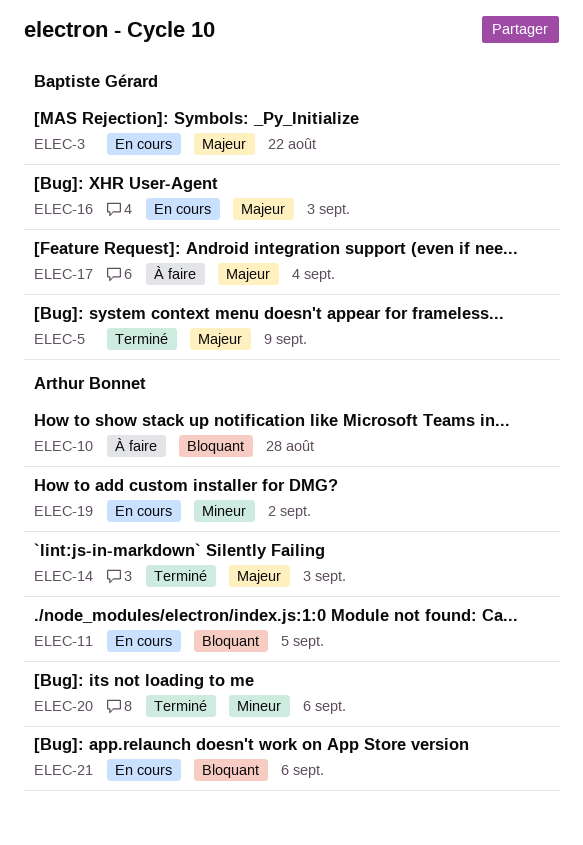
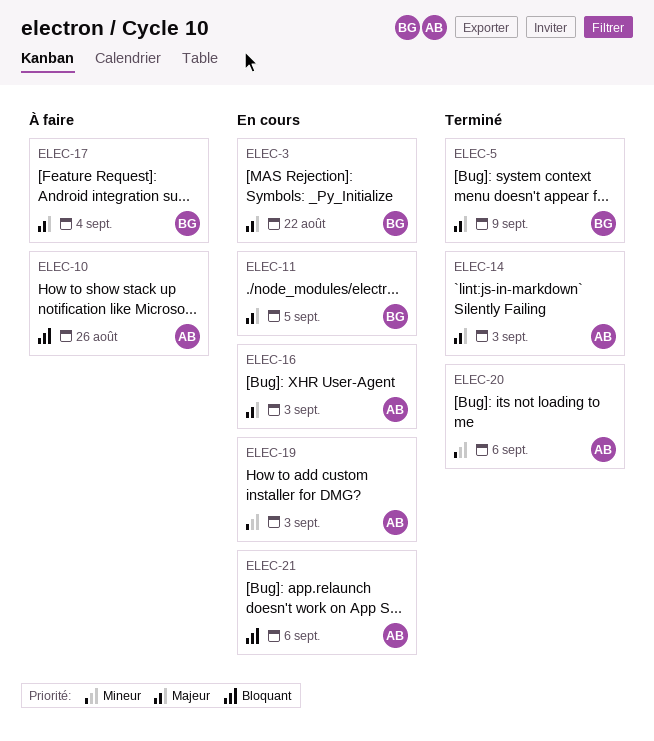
ELEC-10, due: Aug 28 -> Aug 26
ELEC-11, owner: Arthur Bonnet -> Baptiste Gérard
ELEC-11, priority: Bloquant -> Majeur
ELEC-16, owner: Baptiste Gérard -> Arthur Bonnet
ELEC-19, due: Sep 2 -> Sep 3

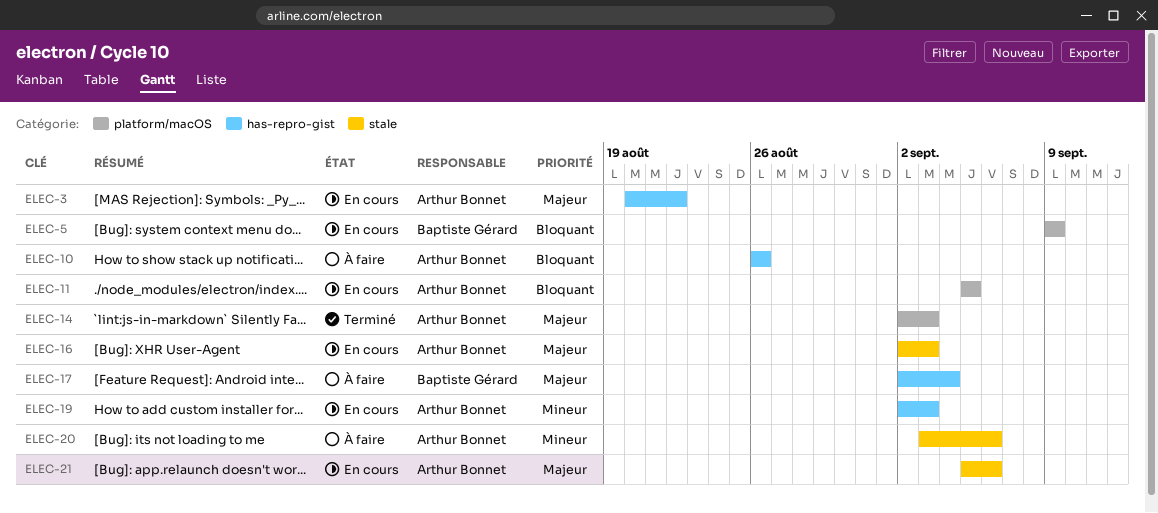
ELEC-3, owner: Baptiste Gérard -> Arthur Bonnet
ELEC-5, status: Terminé -> En cours
ELEC-5, priority: Majeur -> Bloquant
ELEC-11, owner: Baptiste Gérard -> Arthur Bonnet
ELEC-11, priority: Majeur -> Bloquant
ELEC-20, status: Terminé -> À faire
ELEC-21, priority: Bloquant -> Majeur

